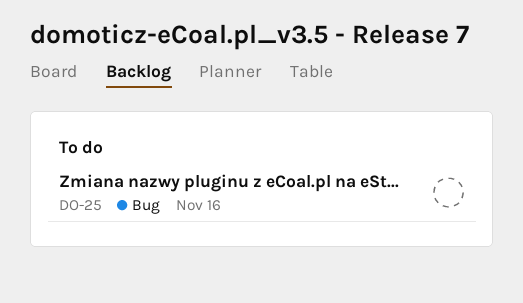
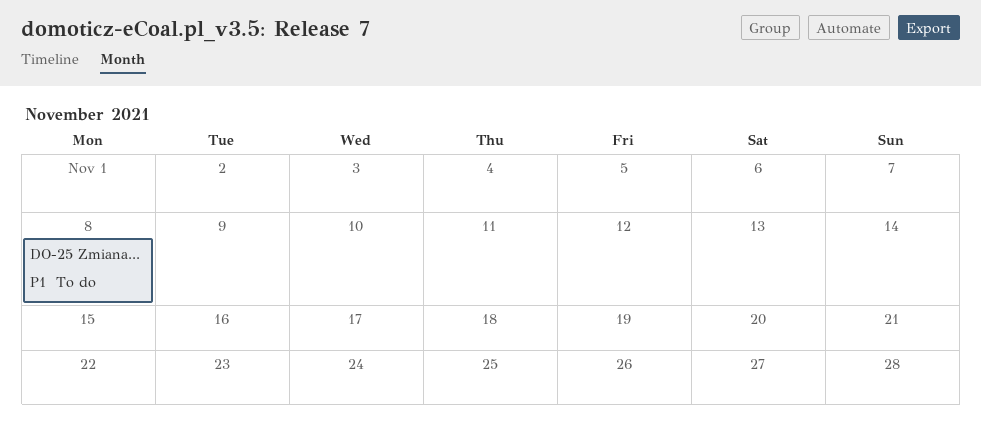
DO-25, due: Nov 16 -> Nov 8

